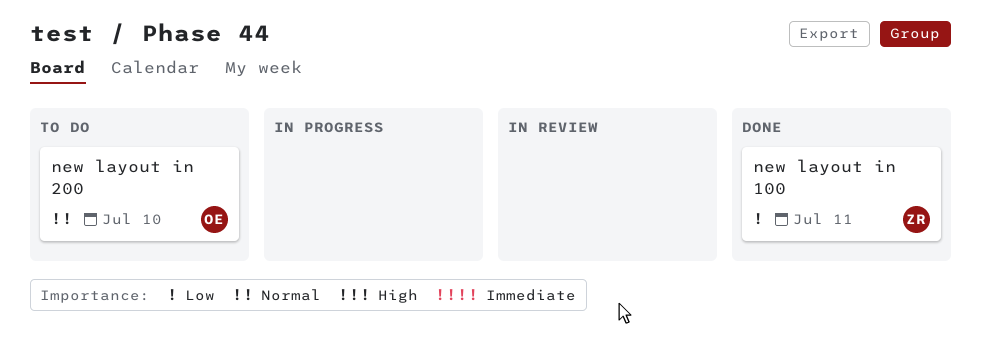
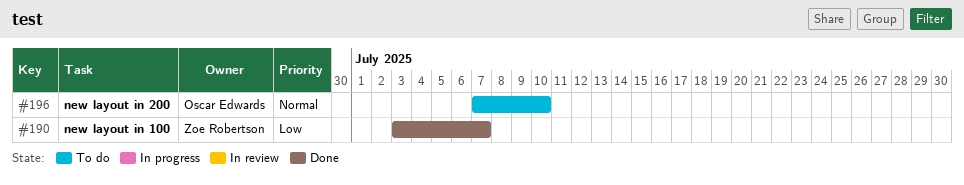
new layout in 100, due: Jul 11 -> Jul 7

